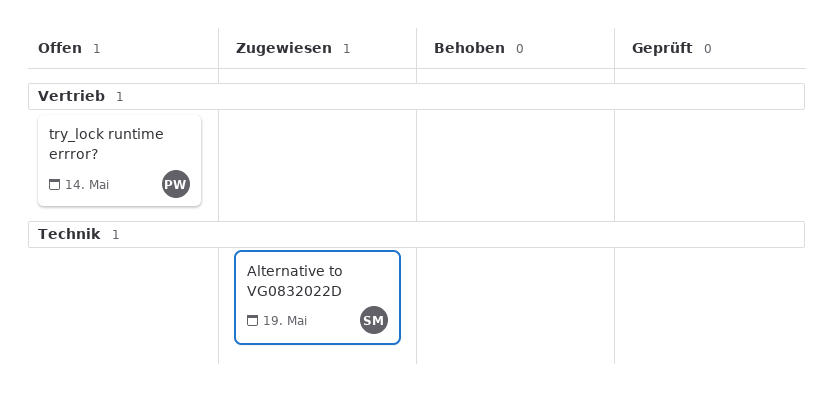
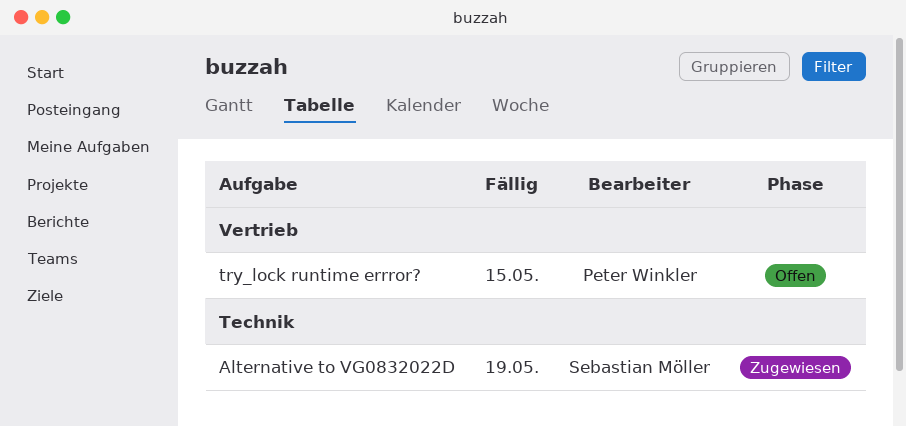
try_lock runtime errror?, due: May 14 -> May 15

